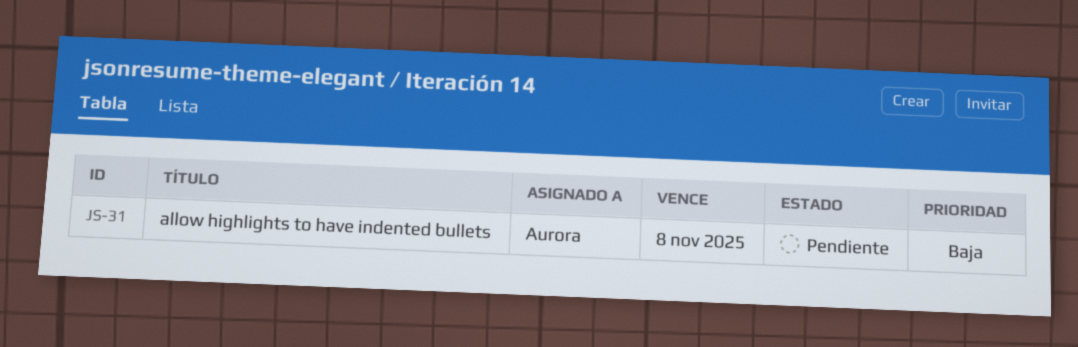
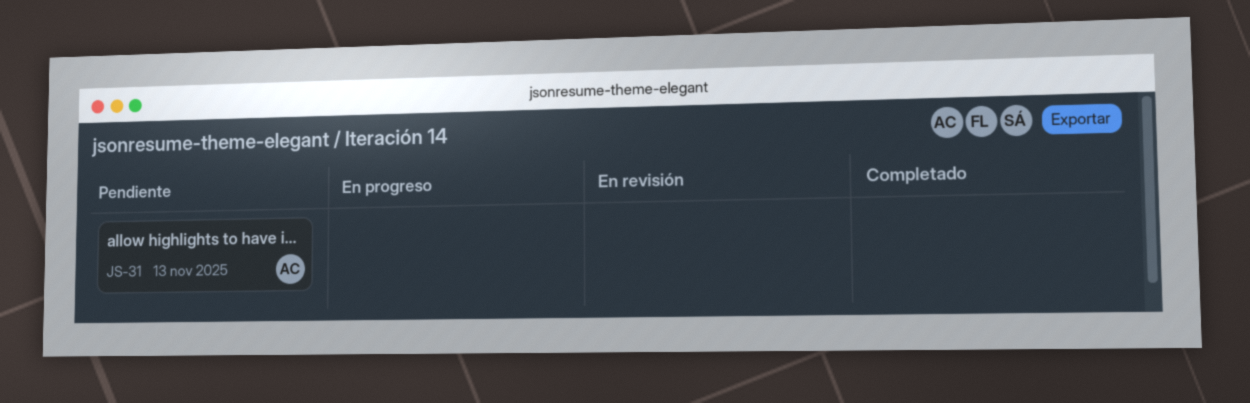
JS-31, due: Nov 8 -> Nov 13

